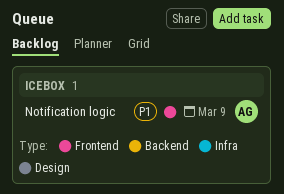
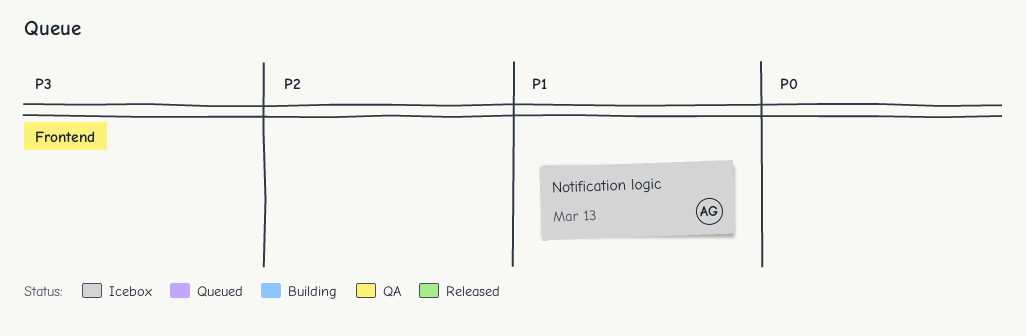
Notification logic, due: Mar 9 -> Mar 13

